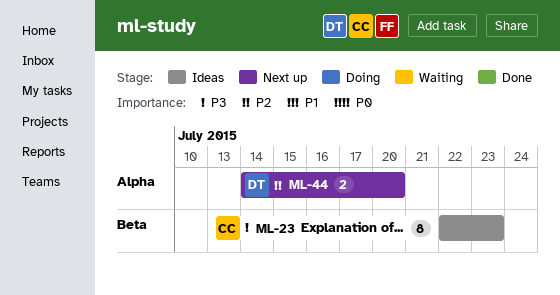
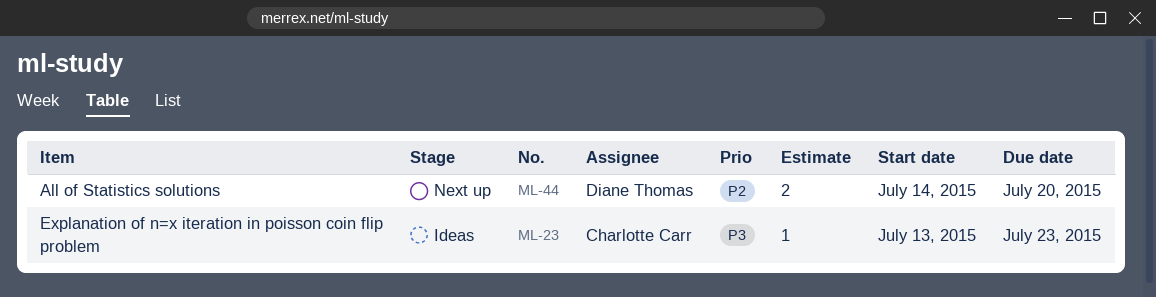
ML-23, estimate: 8 -> 1
ML-23, start: Jul 22 -> Jul 13

